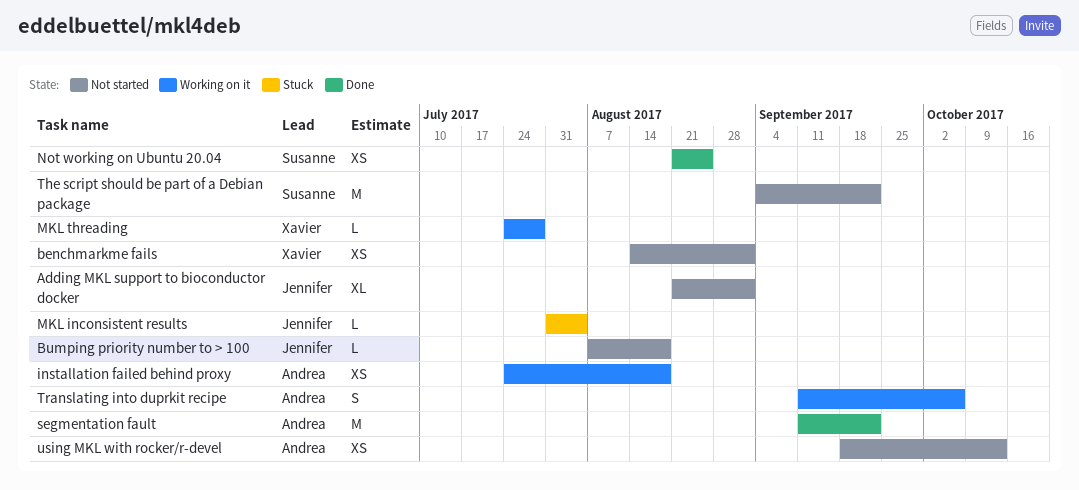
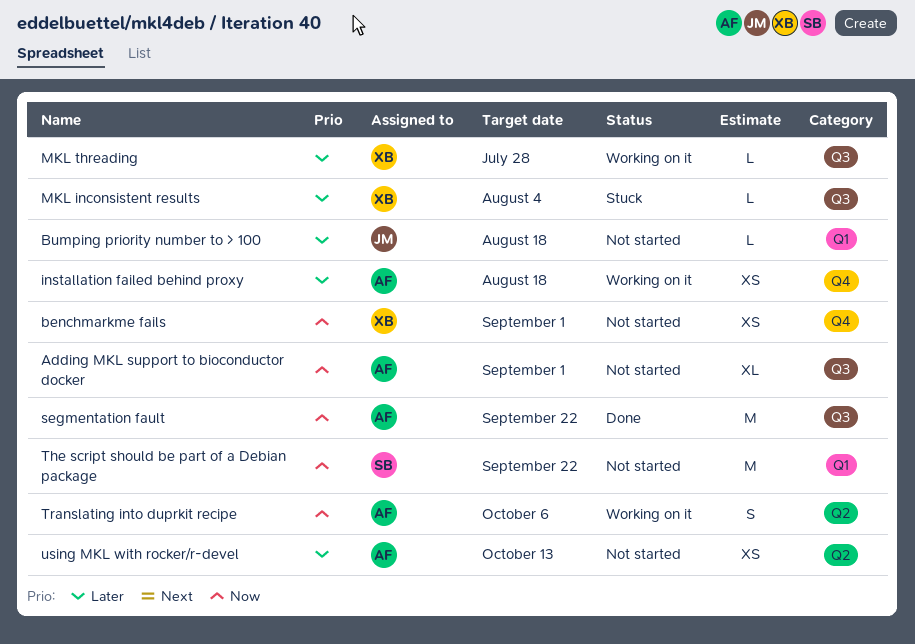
Adding MKL support to bioconductor docker, owner: Jennifer -> Andrea
MKL inconsistent results, owner: Jennifer -> Xavier
Not working on Ubuntu 20.04: present -> none

